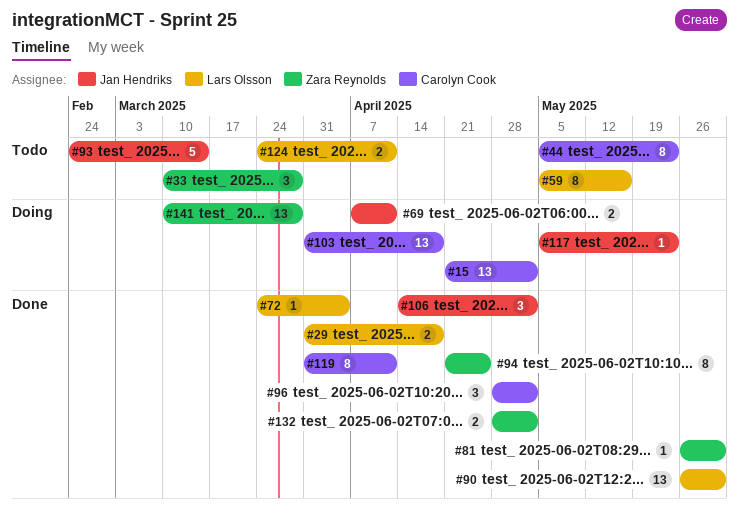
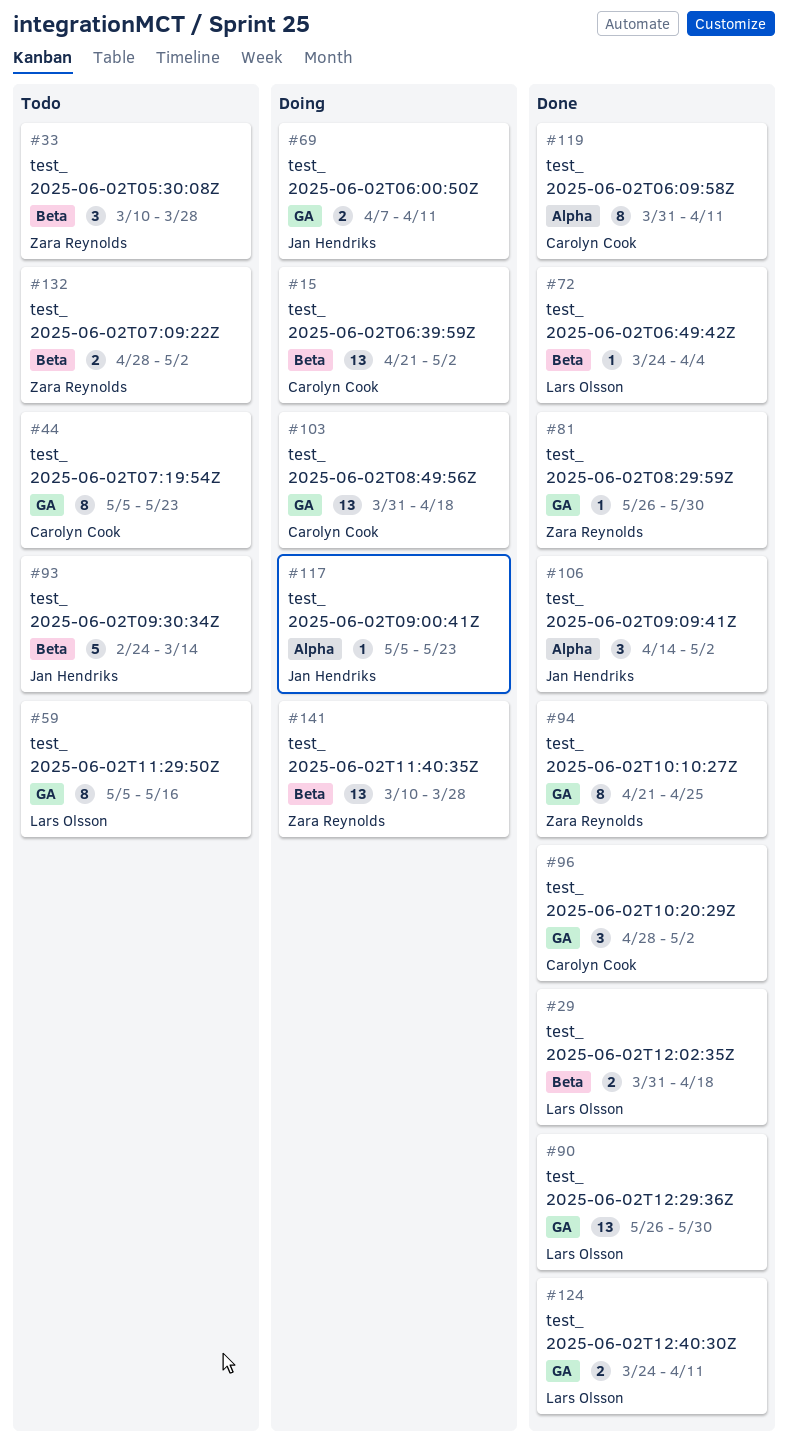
#124, status: Todo -> Done
#132, status: Done -> Todo

